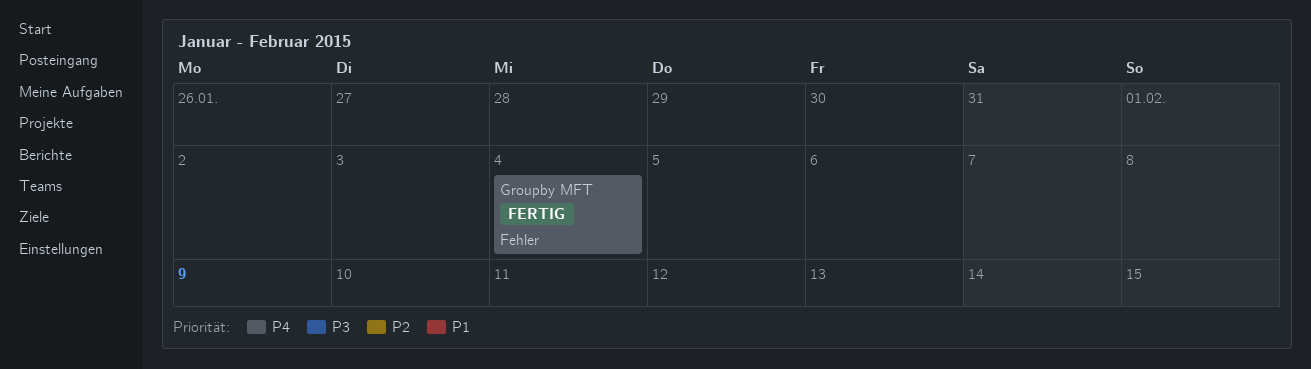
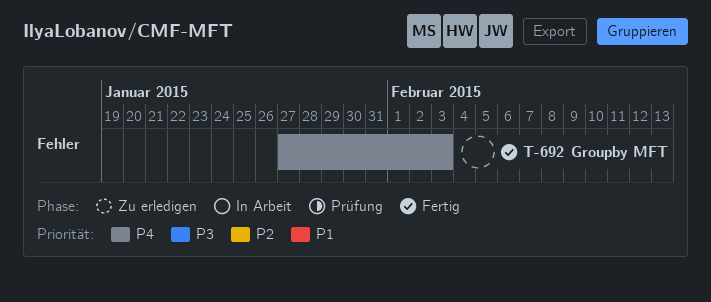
Groupby MFT, due: Feb 4 -> Feb 3

